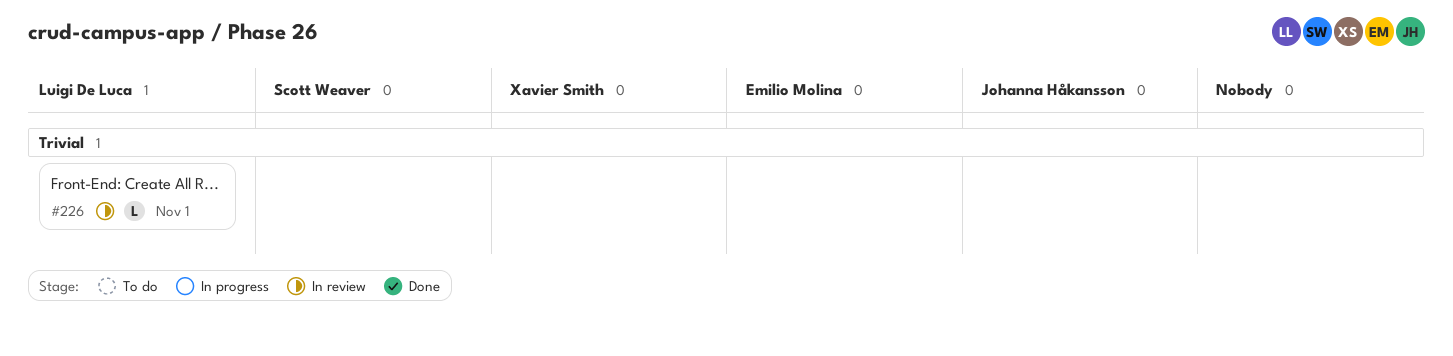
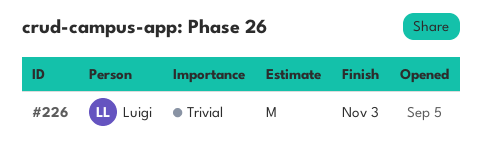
#226, estimate: L -> M
#226, due: Nov 1 -> Nov 3

